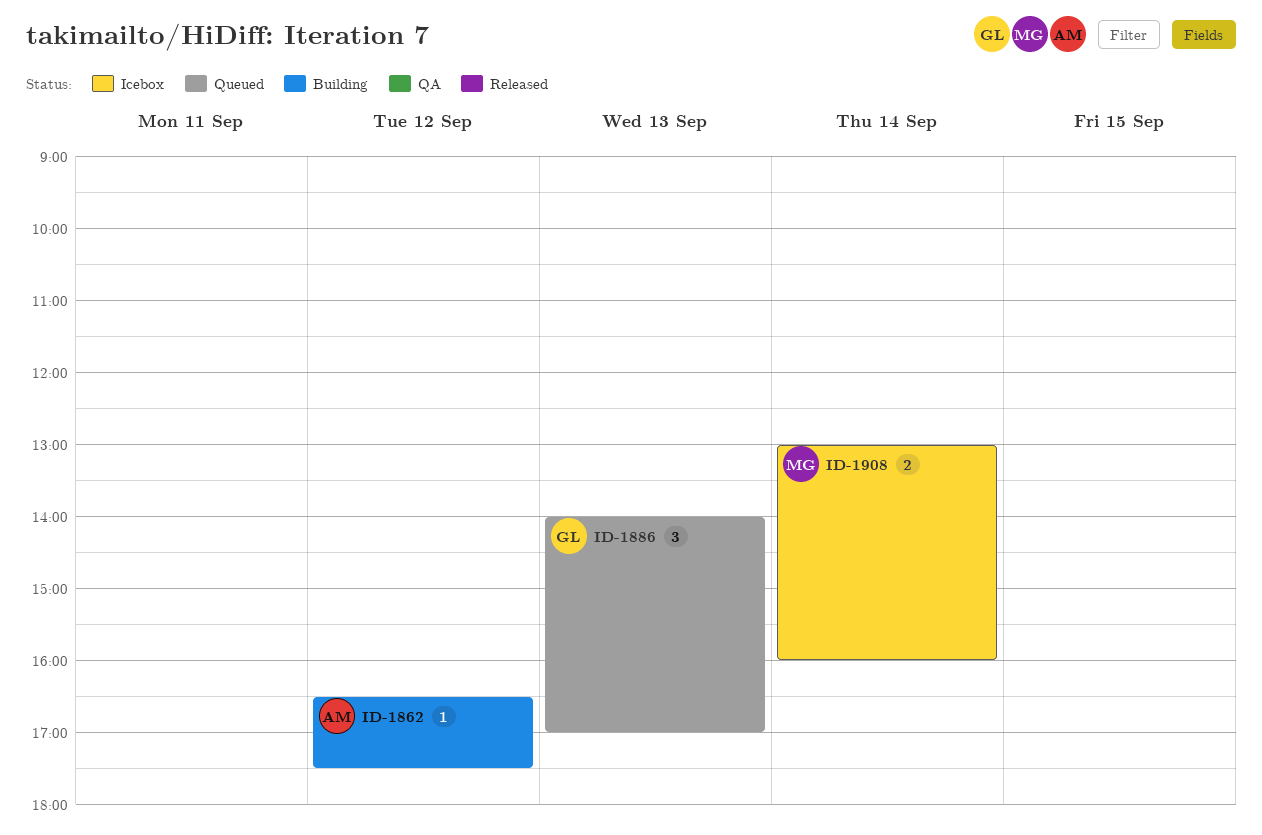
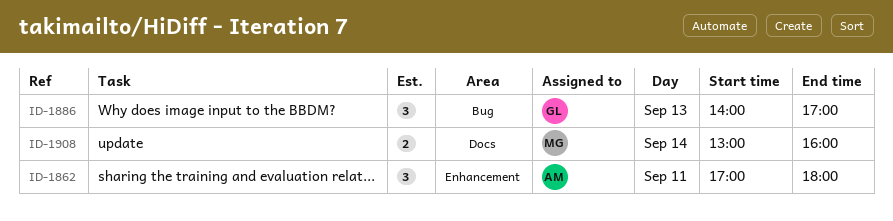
ID-1862, estimate: 1 -> 3
ID-1862, day: Sep 12 -> Sep 11
ID-1862, begins: 16:30 -> 17:00
ID-1862, ends: 17:30 -> 18:00

